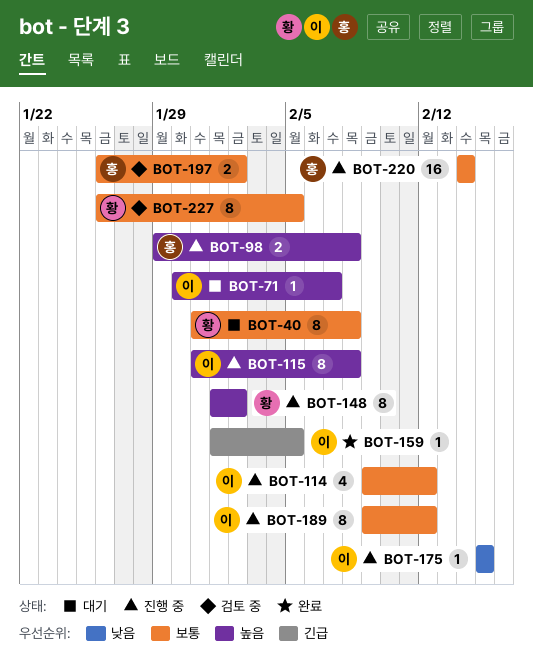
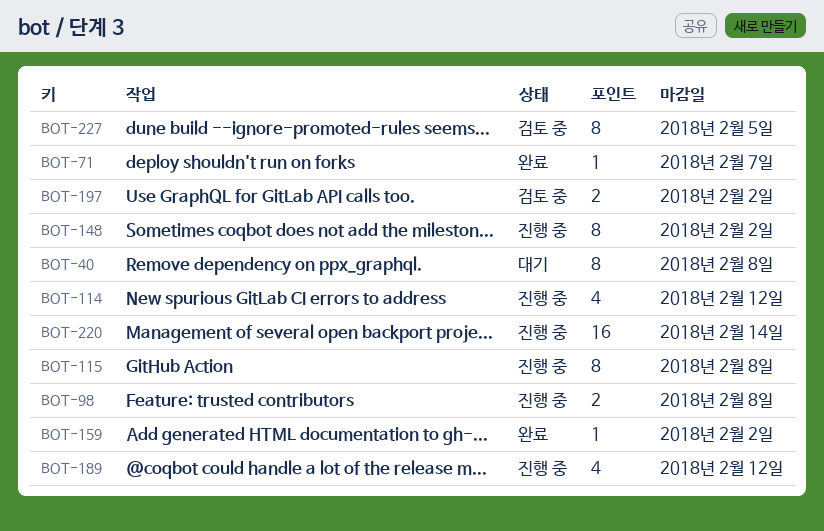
BOT-71, status: 대기 -> 완료
BOT-159, due: Feb 5 -> Feb 2
BOT-175: present -> none
BOT-189, estimate: 8 -> 4

